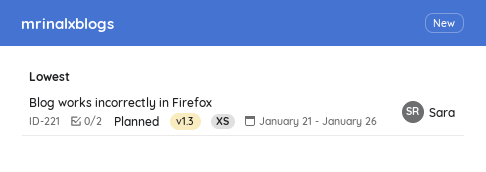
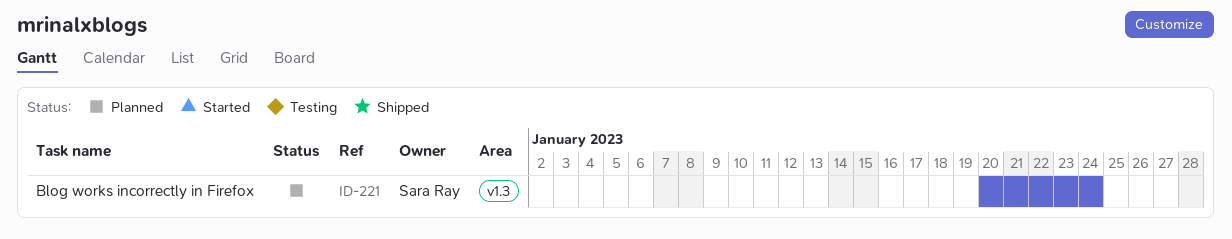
ID-221, start: Jan 21 -> Jan 20
ID-221, due: Jan 26 -> Jan 24

